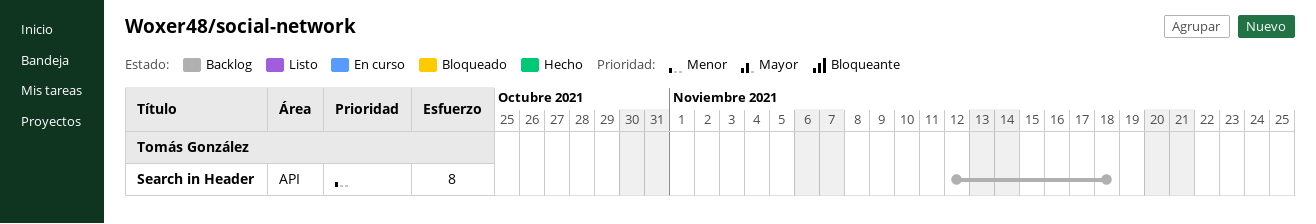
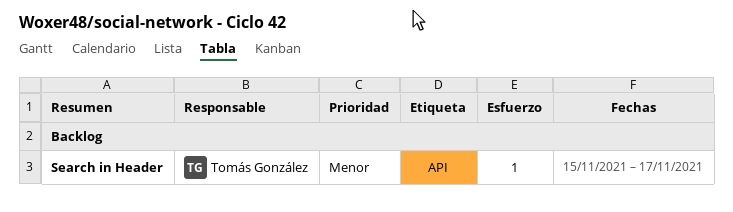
Search in Header, estimate: 8 -> 1
Search in Header, start: Nov 12 -> Nov 15
Search in Header, due: Nov 18 -> Nov 17

